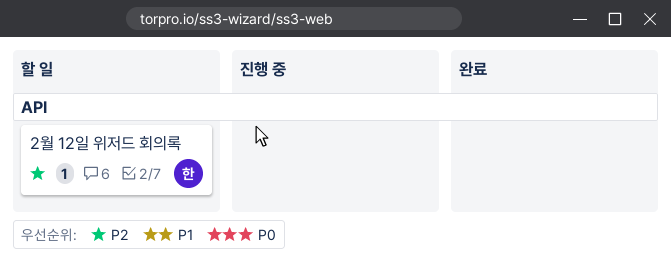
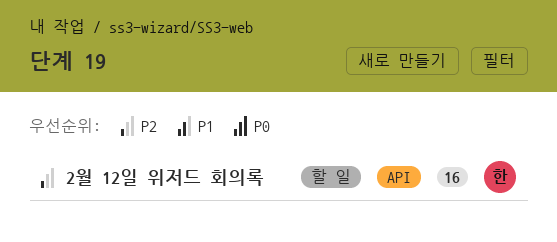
2월 12일 위저드 회의록, estimate: 1 -> 16

